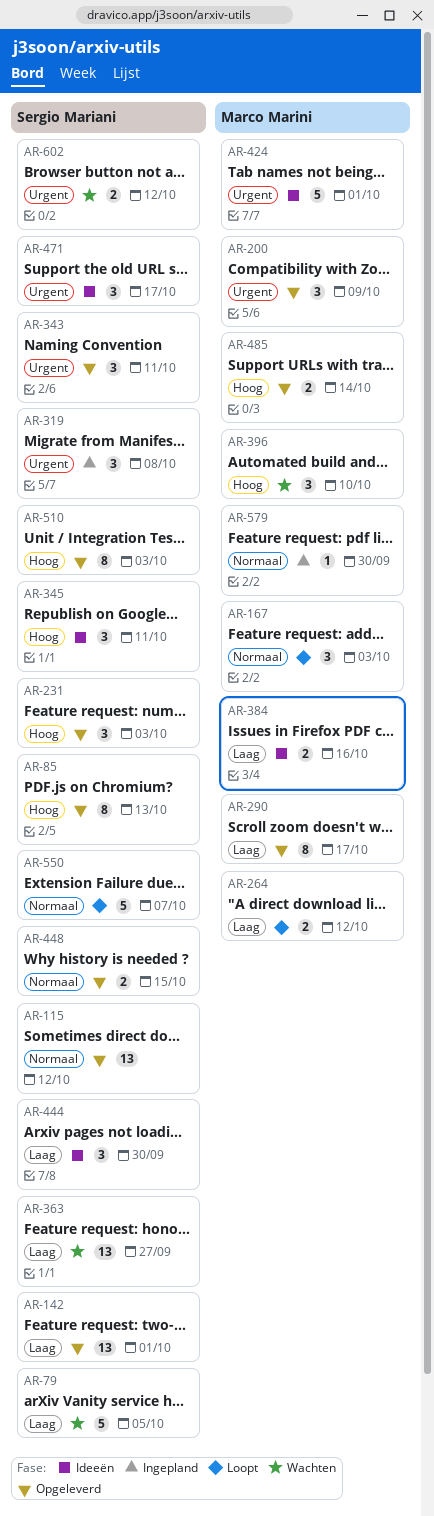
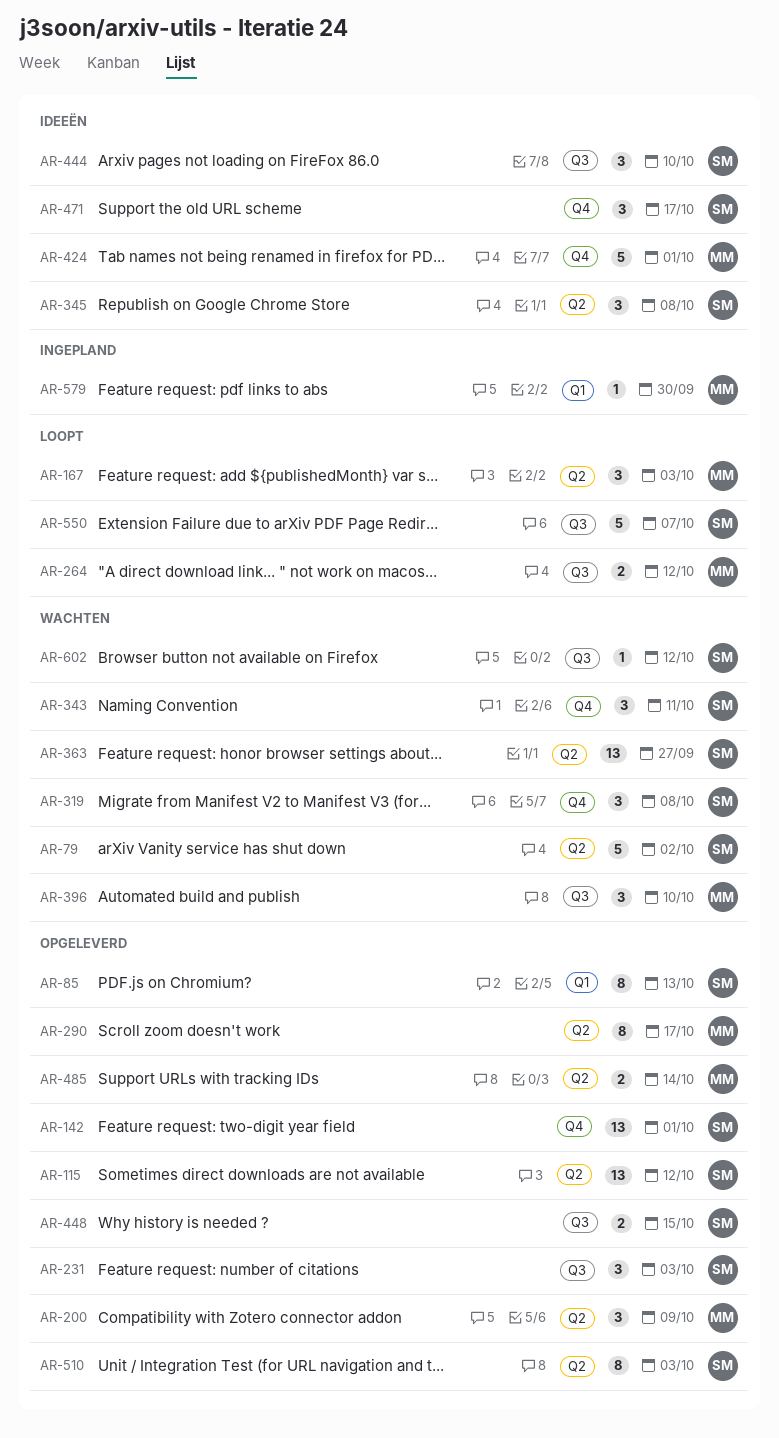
AR-79, due: Oct 5 -> Oct 2
AR-319, status: Ingepland -> Wachten
AR-343, status: Opgeleverd -> Wachten
AR-345, due: Oct 11 -> Oct 8
AR-384: present -> none
AR-444, due: Sep 30 -> Oct 10
AR-602, estimate: 2 -> 1

